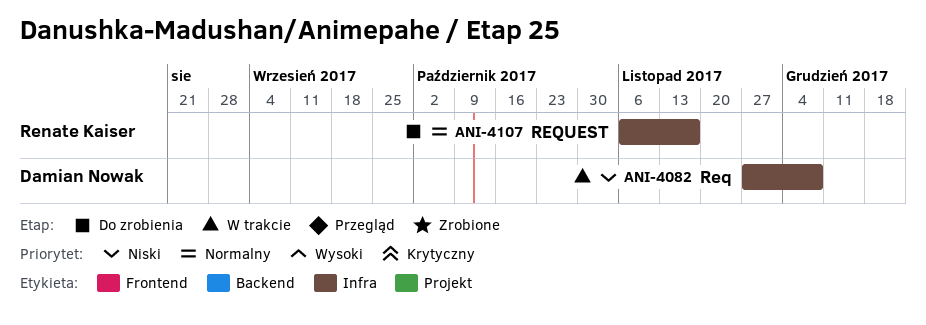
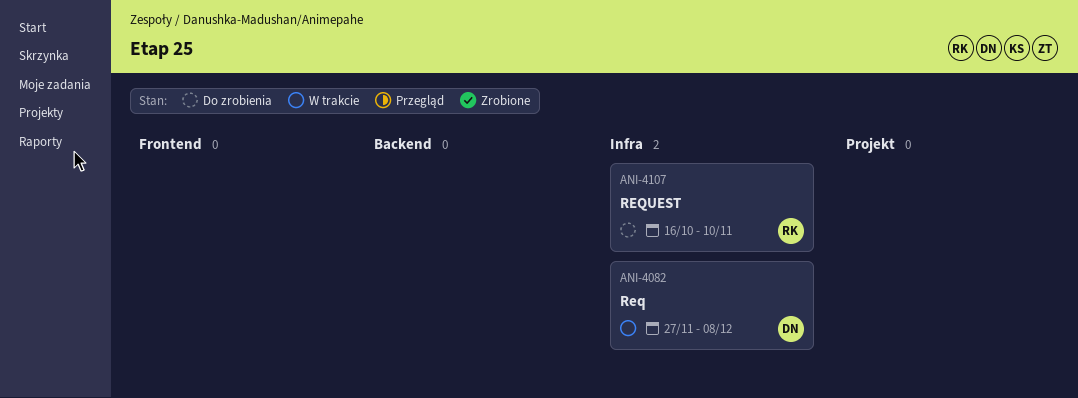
ANI-4107, start: Nov 6 -> Oct 16
ANI-4107, due: Nov 17 -> Nov 10

